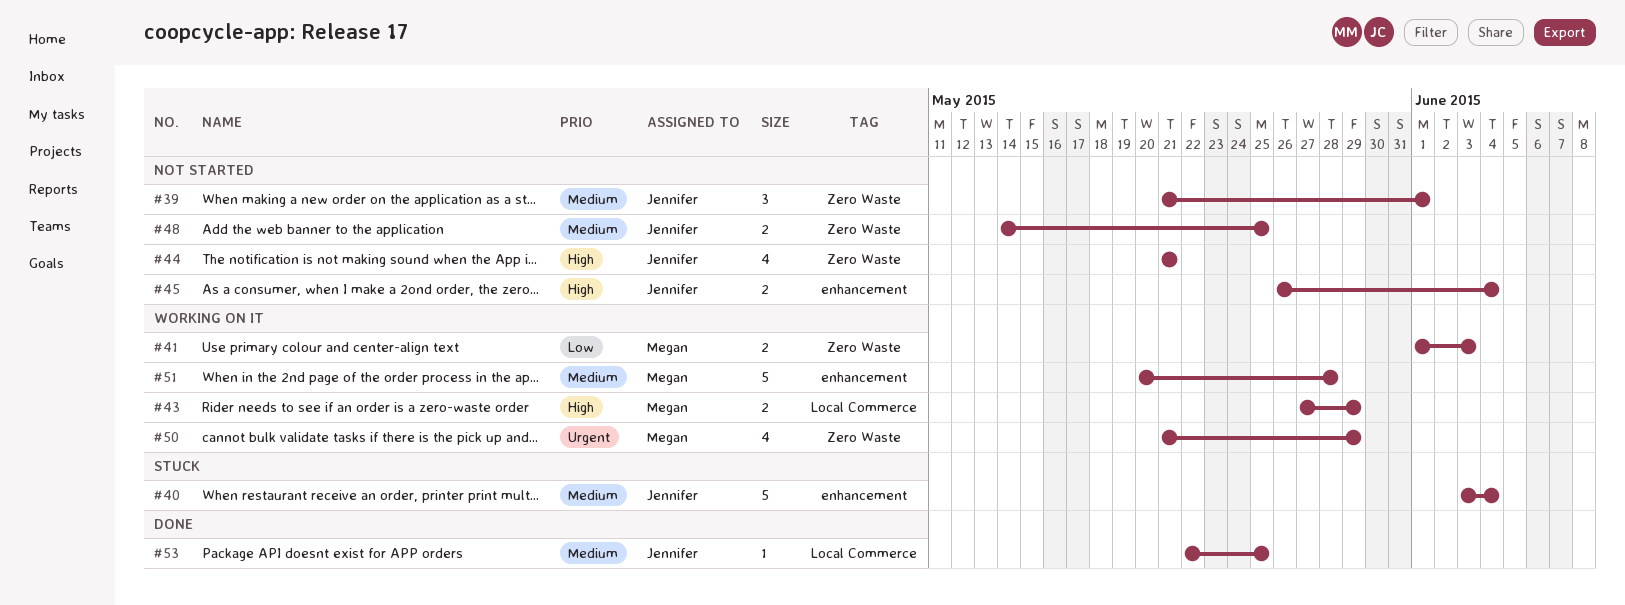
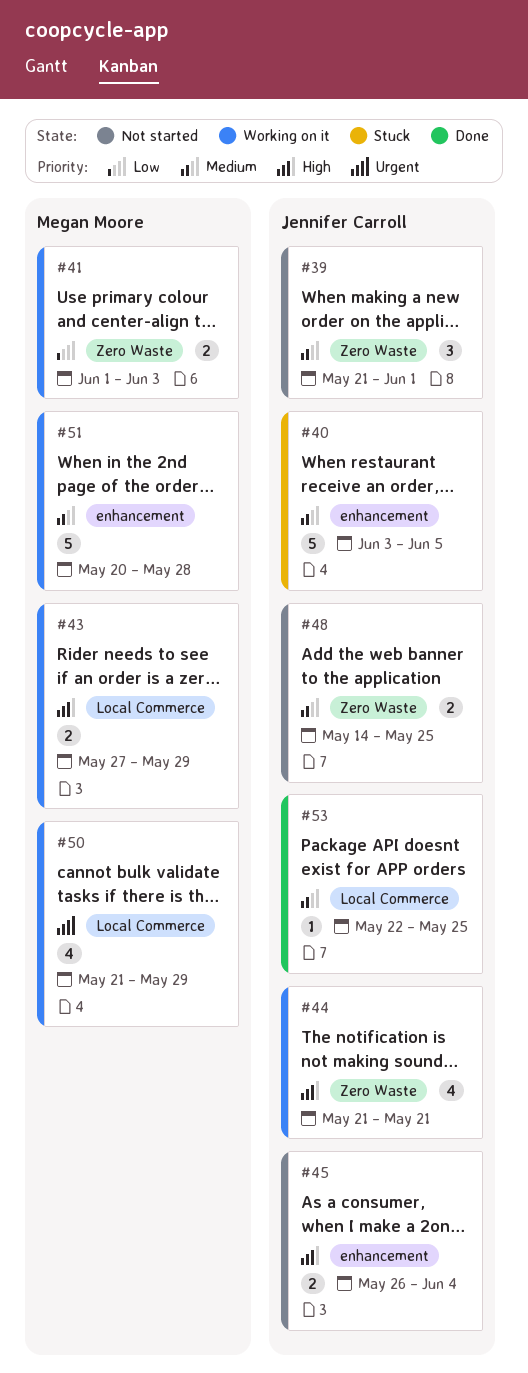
#40, due: Jun 4 -> Jun 5
#44, status: Not started -> Working on it
#50, label: Zero Waste -> Local Commerce

